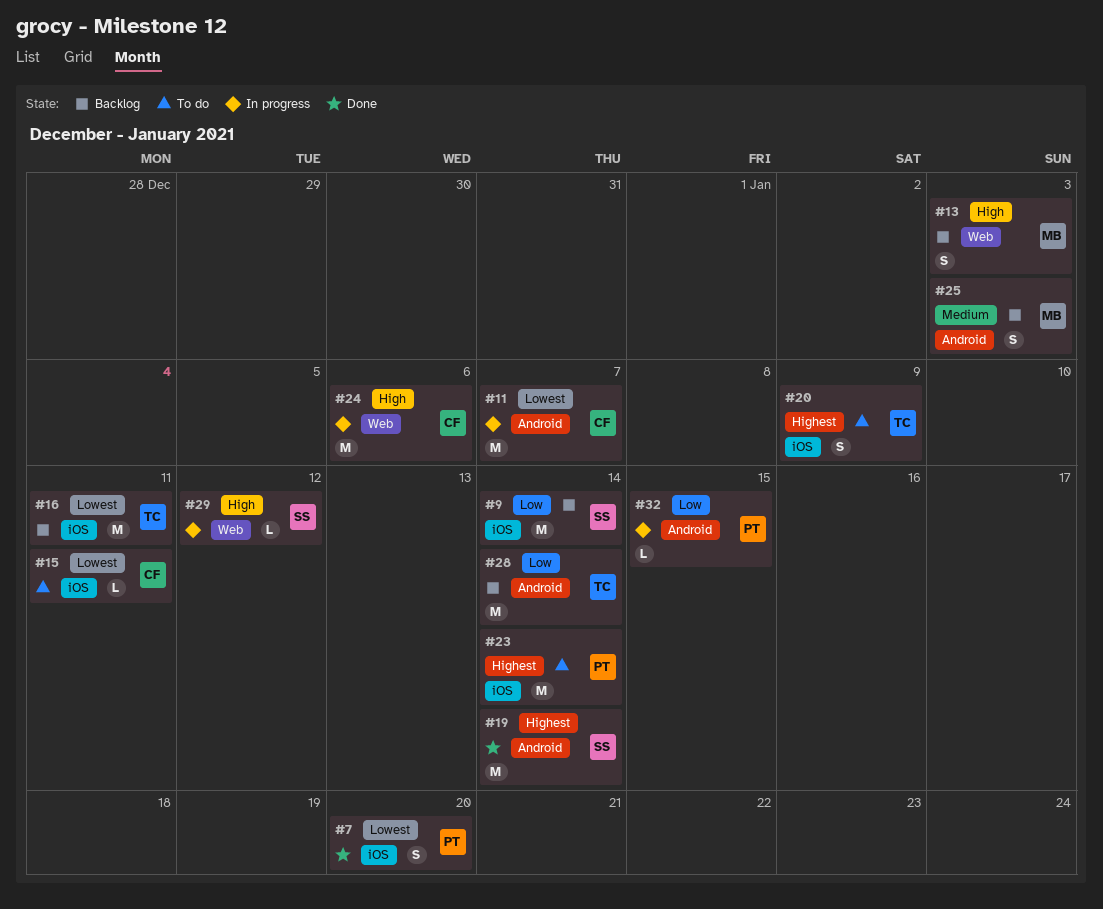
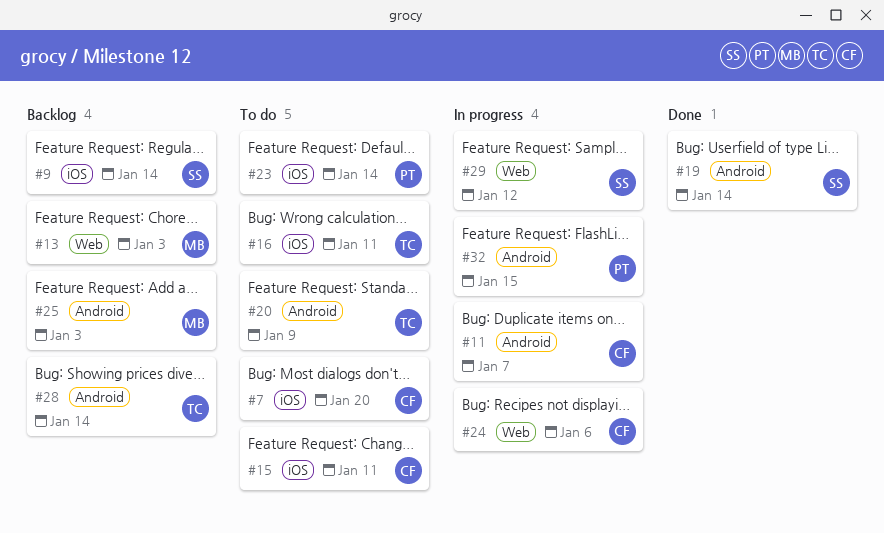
#7, status: Done -> To do
#7, owner: PT -> CF
#16, status: Backlog -> To do
#20, label: iOS -> Android

